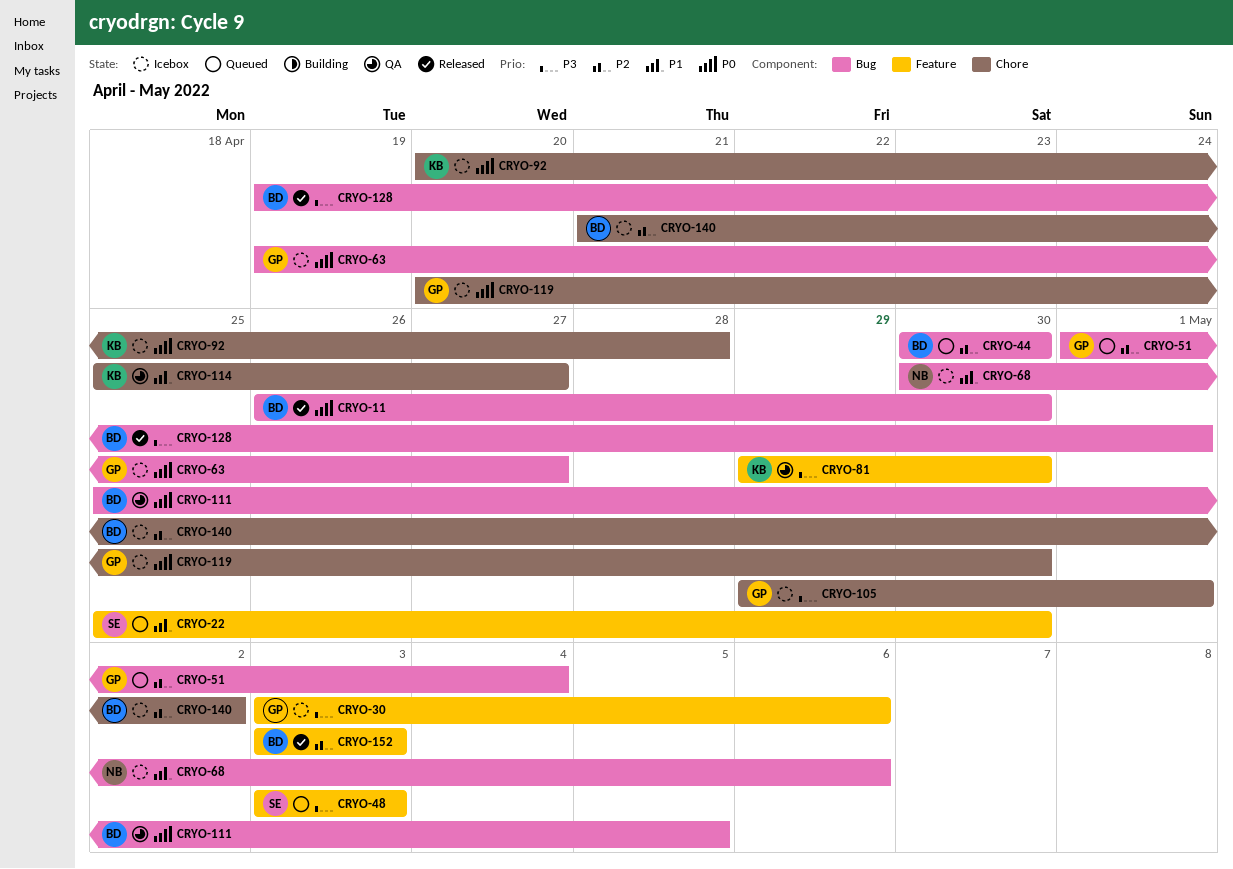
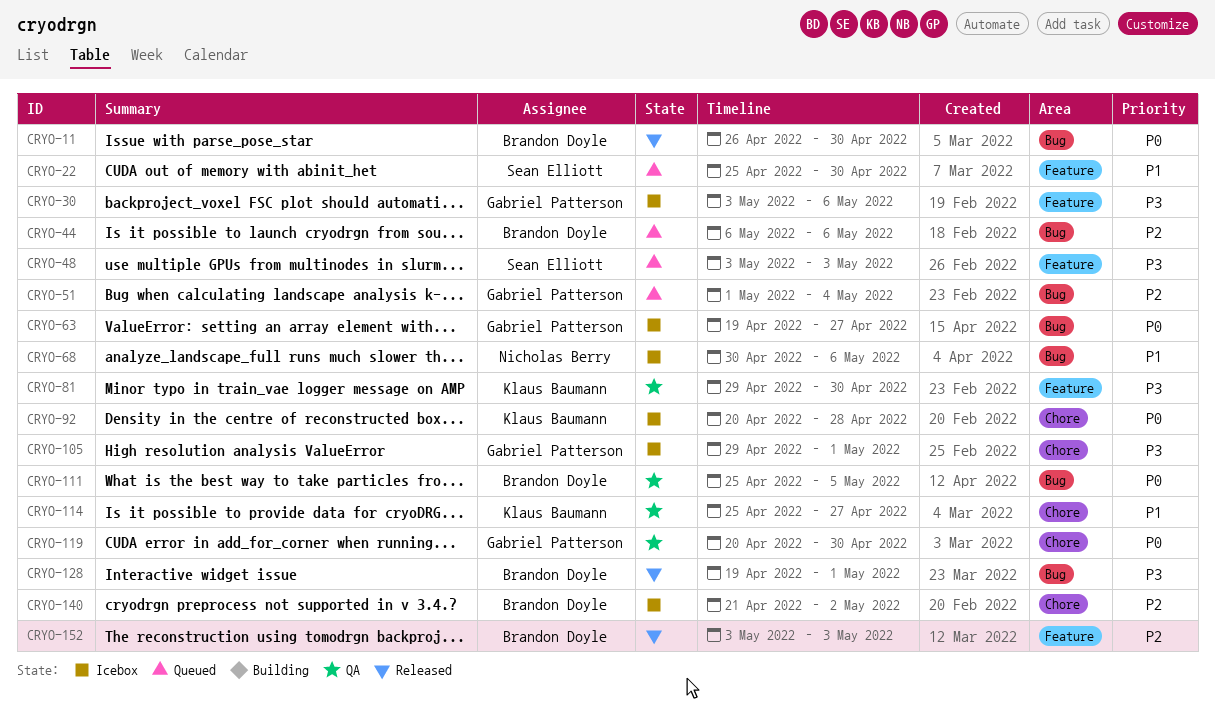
CRYO-44, start: Apr 30 -> May 6
CRYO-44, due: Apr 30 -> May 6
CRYO-119, status: Icebox -> QA

